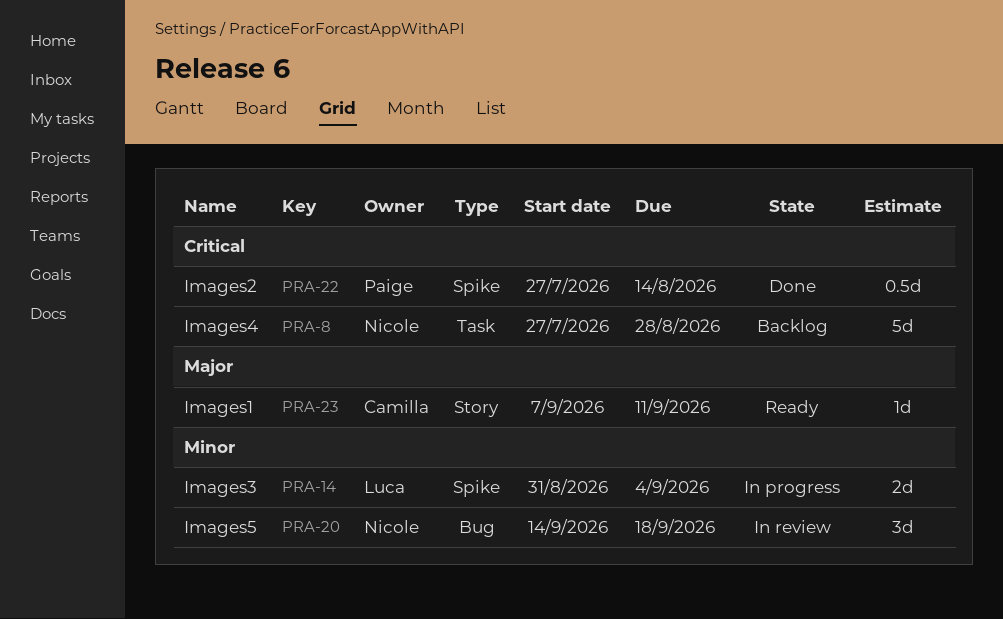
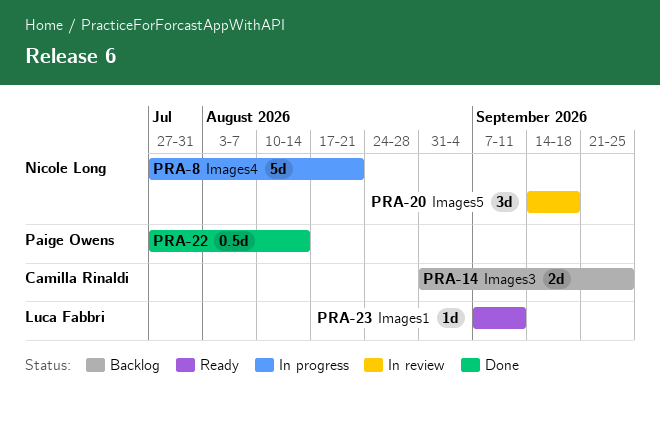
PRA-8, status: Backlog -> In progress
PRA-8, due: Aug 28 -> Aug 21
PRA-14, status: In progress -> Backlog
PRA-14, owner: Luca Fabbri -> Camilla Rinaldi
PRA-14, due: Sep 4 -> Sep 25
PRA-23, owner: Camilla Rinaldi -> Luca Fabbri

